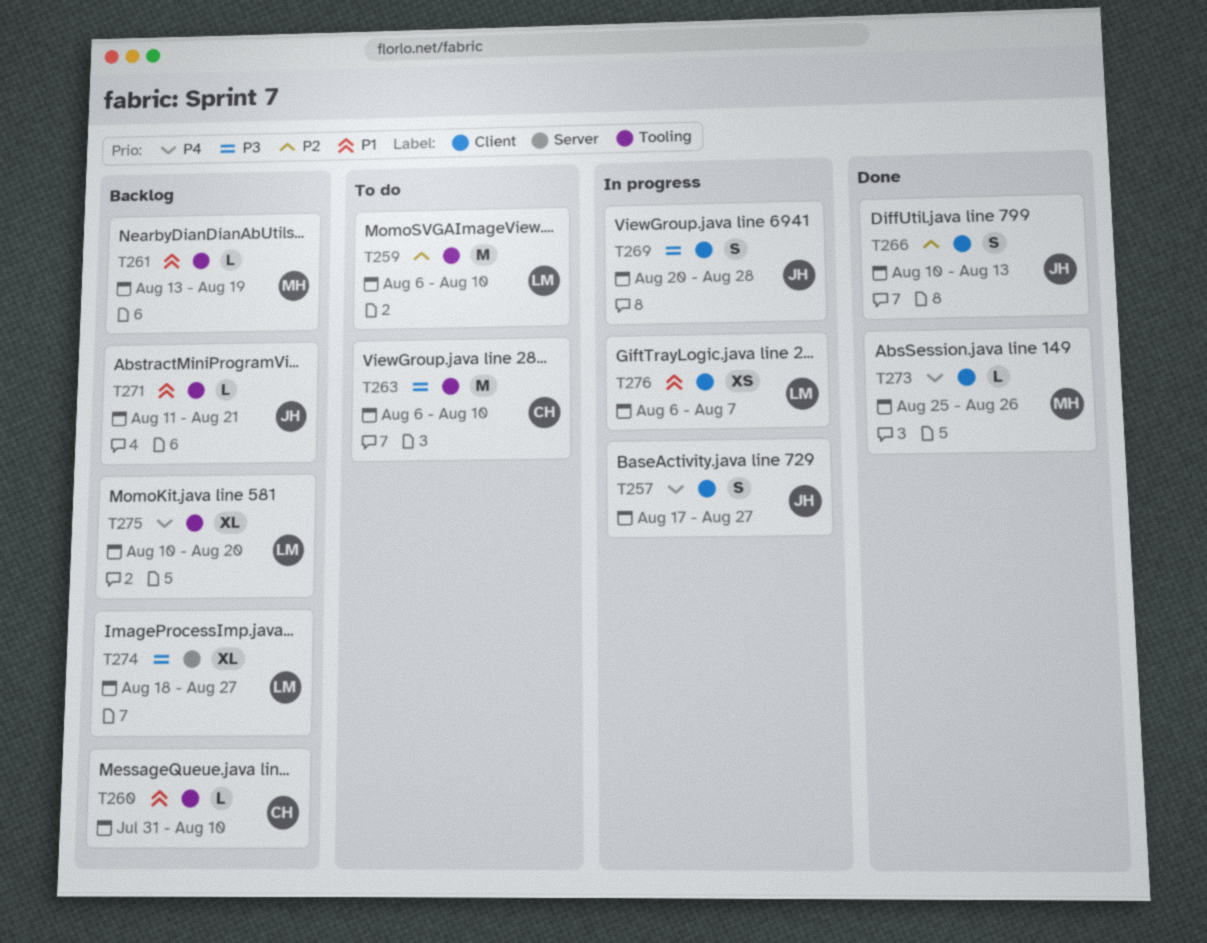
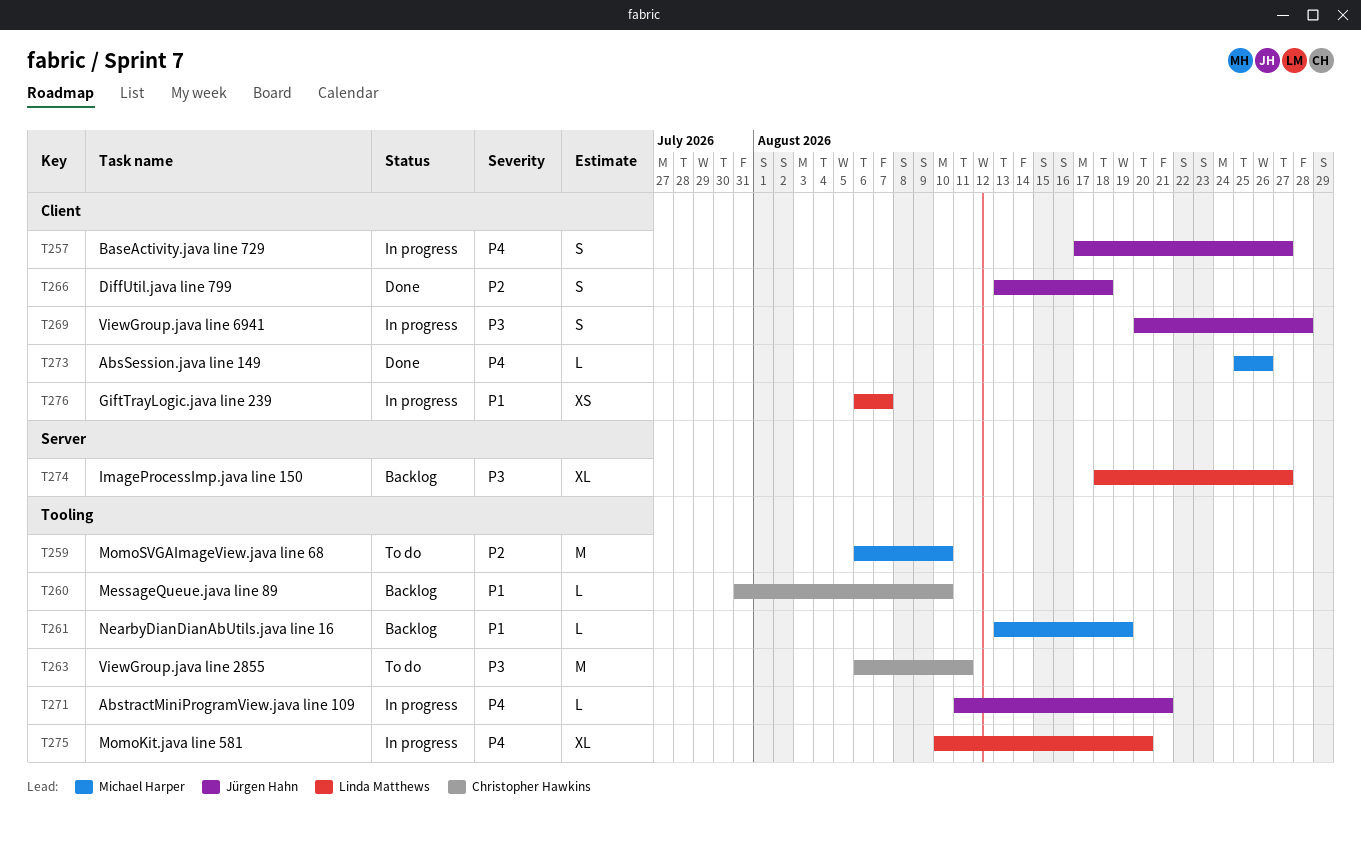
T259, owner: Linda Matthews -> Michael Harper
T263, due: Aug 10 -> Aug 11
T266, start: Aug 10 -> Aug 13
T266, due: Aug 13 -> Aug 18
T271, status: Backlog -> In progress
T271, priority: P1 -> P4
T275, status: Backlog -> In progress

